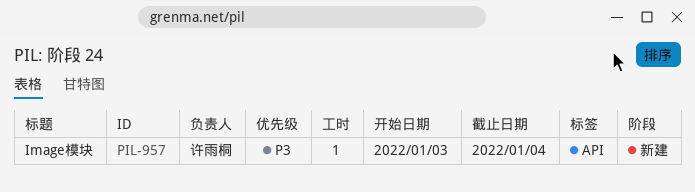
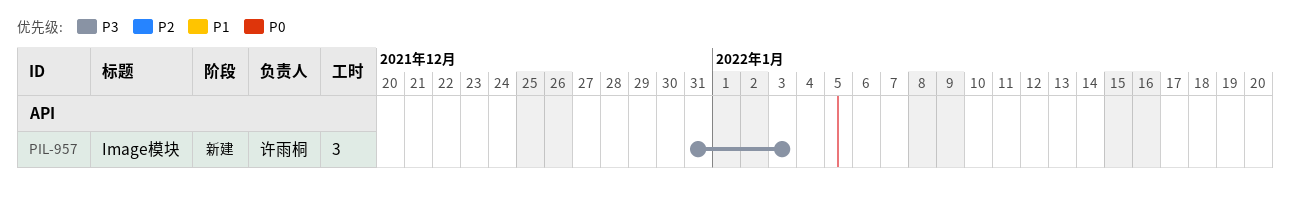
PIL-957, estimate: 1 -> 3
PIL-957, start: Jan 3 -> Dec 31
PIL-957, due: Jan 4 -> Jan 3

